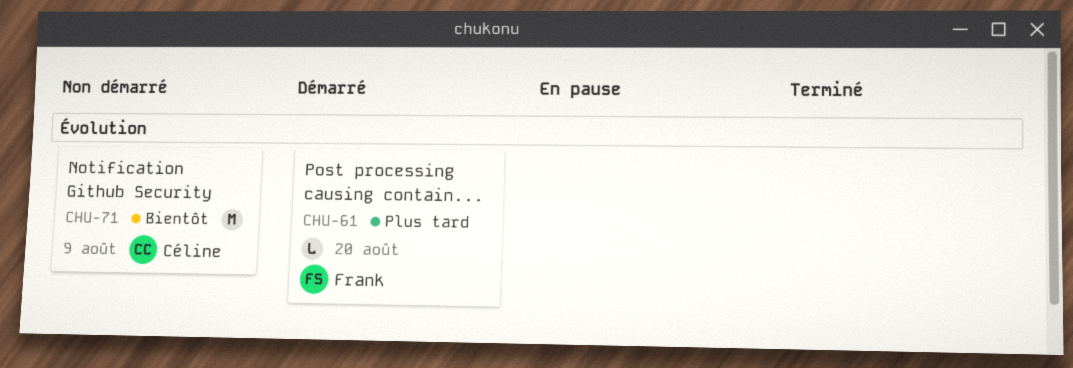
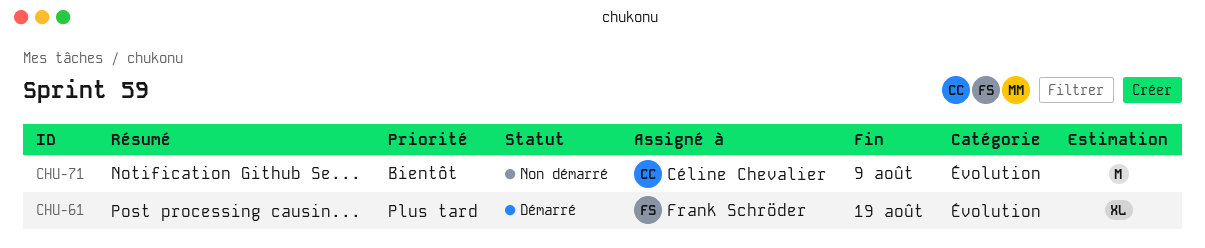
CHU-61, estimate: L -> XL
CHU-61, due: Aug 20 -> Aug 19

